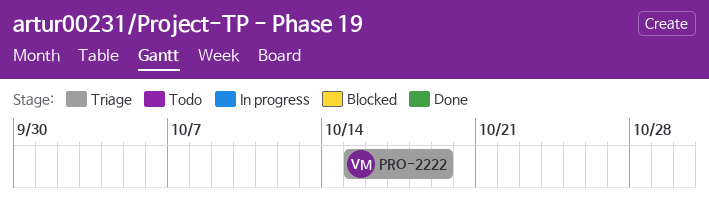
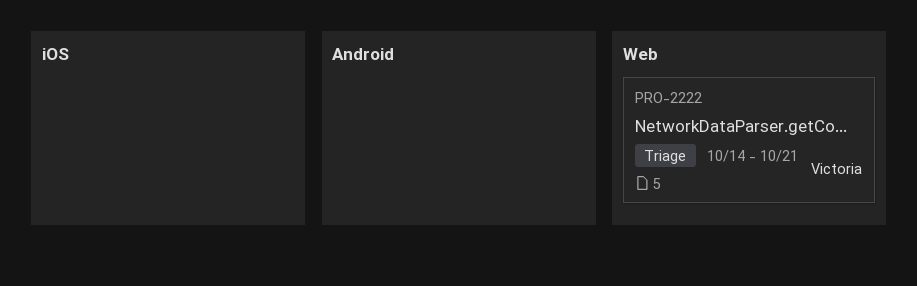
PRO-2222, start: Oct 15 -> Oct 14
PRO-2222, due: Oct 19 -> Oct 21

